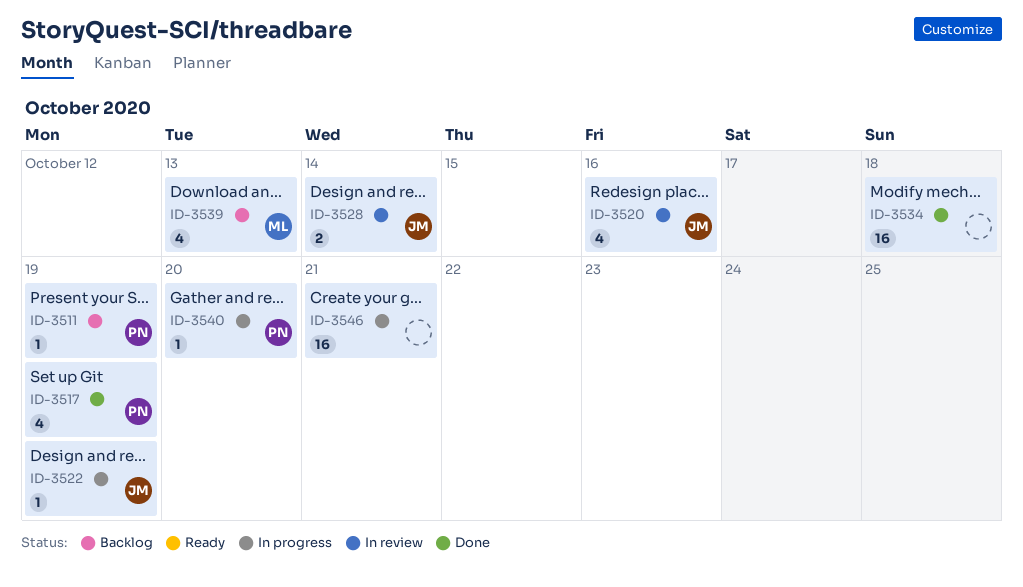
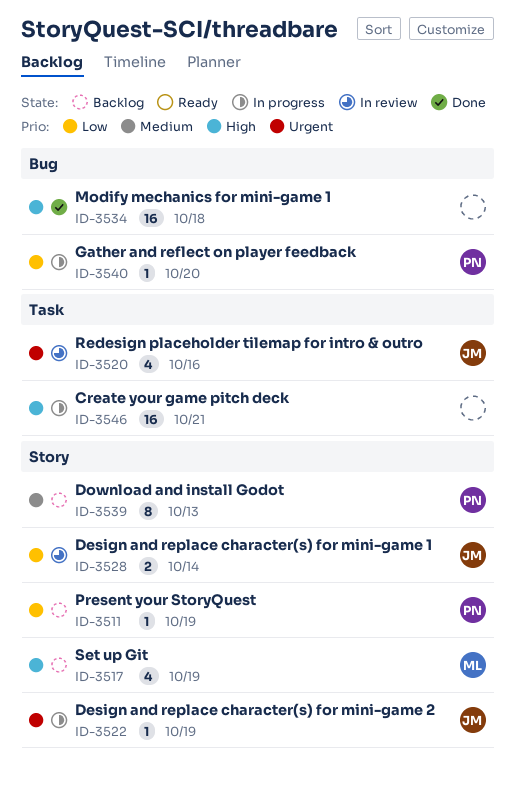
ID-3517, status: Done -> Backlog
ID-3517, owner: PN -> ML
ID-3539, owner: ML -> PN
ID-3539, estimate: 4 -> 8

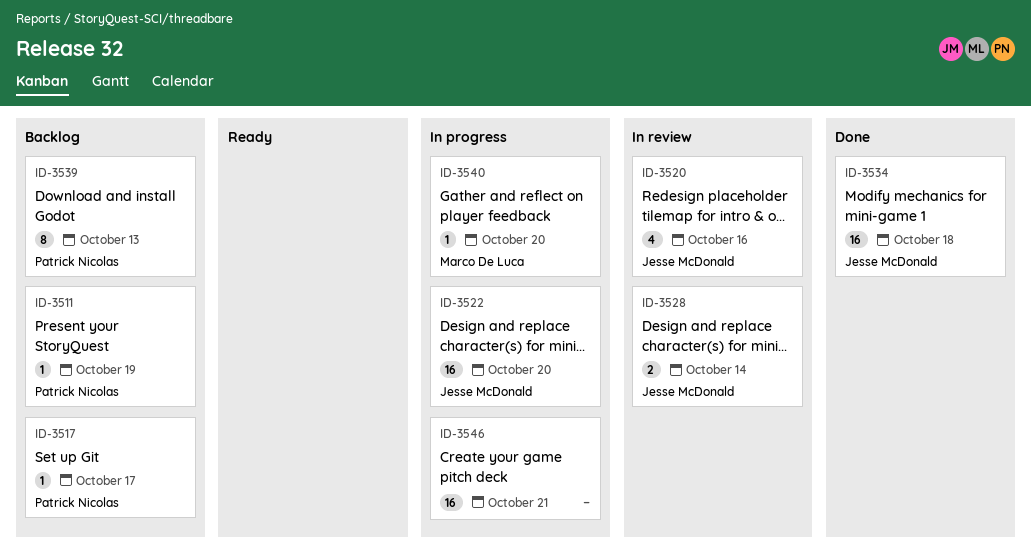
ID-3517, owner: Marco De Luca -> Patrick Nicolas
ID-3517, estimate: 4 -> 1
ID-3517, due: Oct 19 -> Oct 17
ID-3522, estimate: 1 -> 16
ID-3522, due: Oct 19 -> Oct 20
ID-3534, owner: none -> Jesse McDonald
ID-3540, owner: Patrick Nicolas -> Marco De Luca

